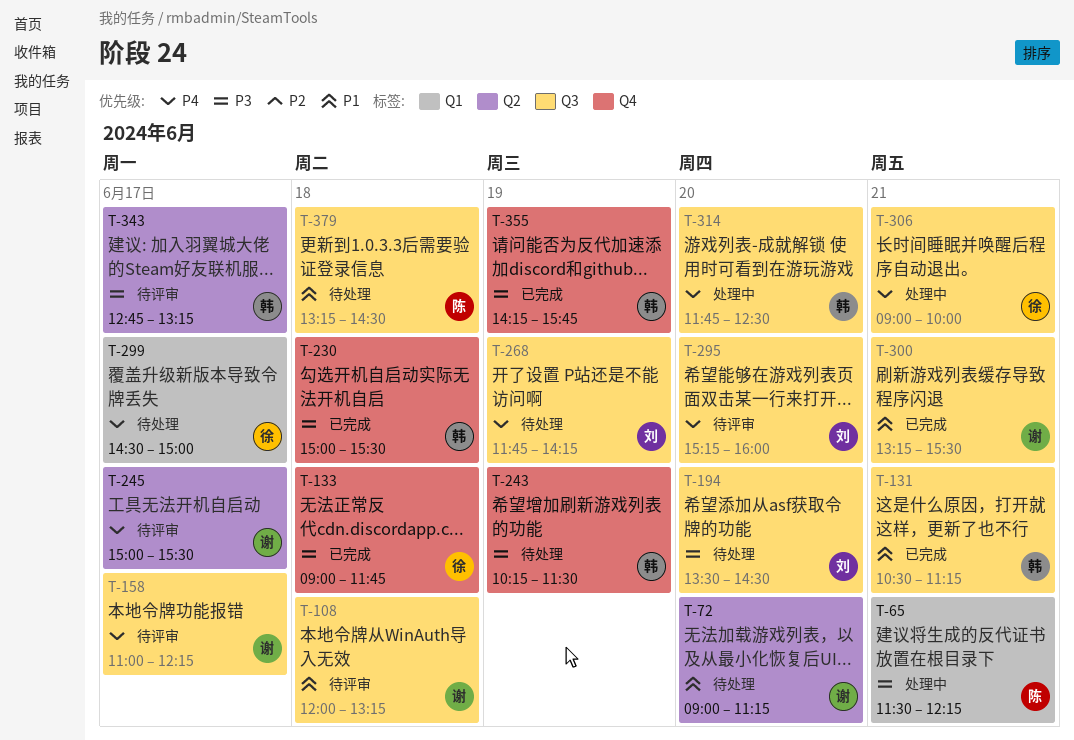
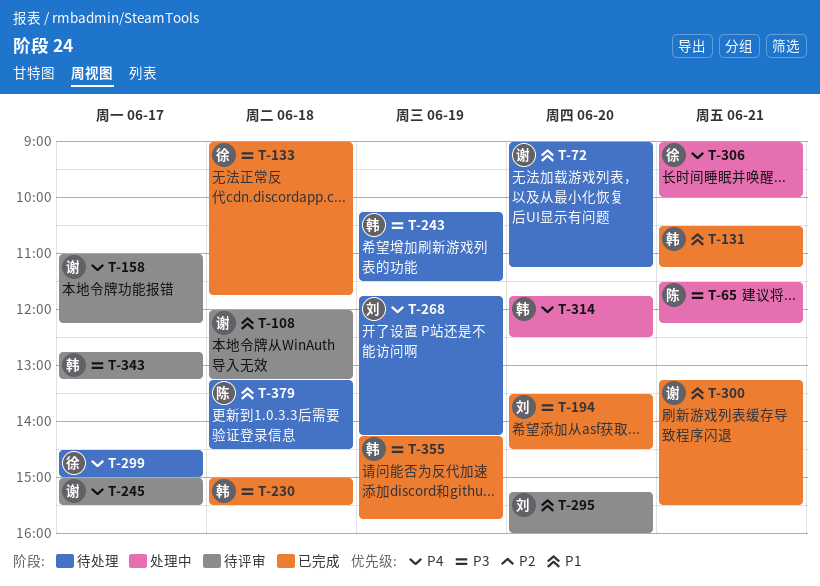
T-194, status: 待处理 -> 已完成
T-295, priority: P4 -> P1

